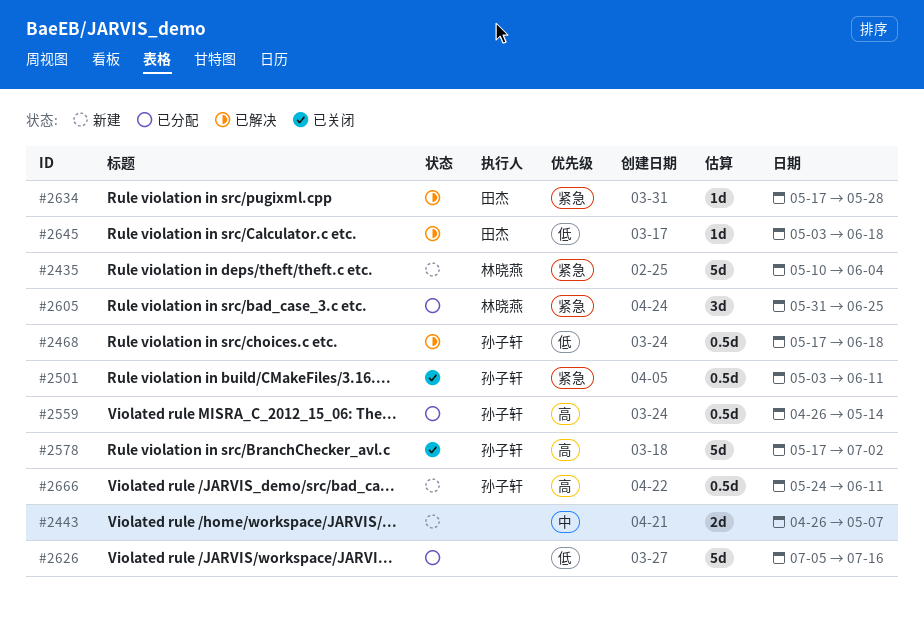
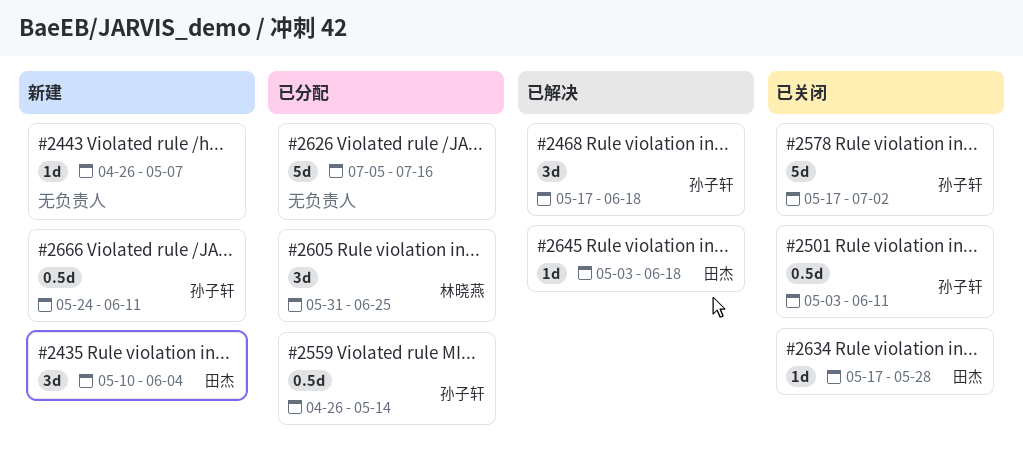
#2435, owner: 林晓燕 -> 田杰
#2435, estimate: 5d -> 3d
#2443, estimate: 2d -> 1d
#2468, estimate: 0.5d -> 3d
#2634, status: 已解决 -> 已关闭

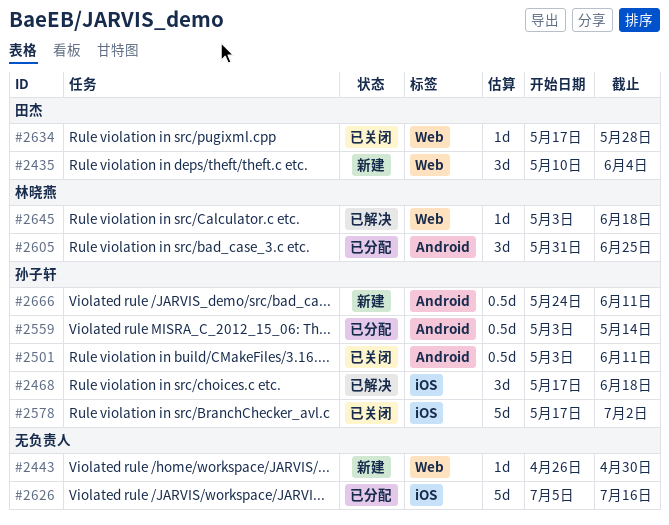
#2443, due: May 7 -> Apr 30
#2559, start: Apr 26 -> May 3
#2645, owner: 田杰 -> 林晓燕

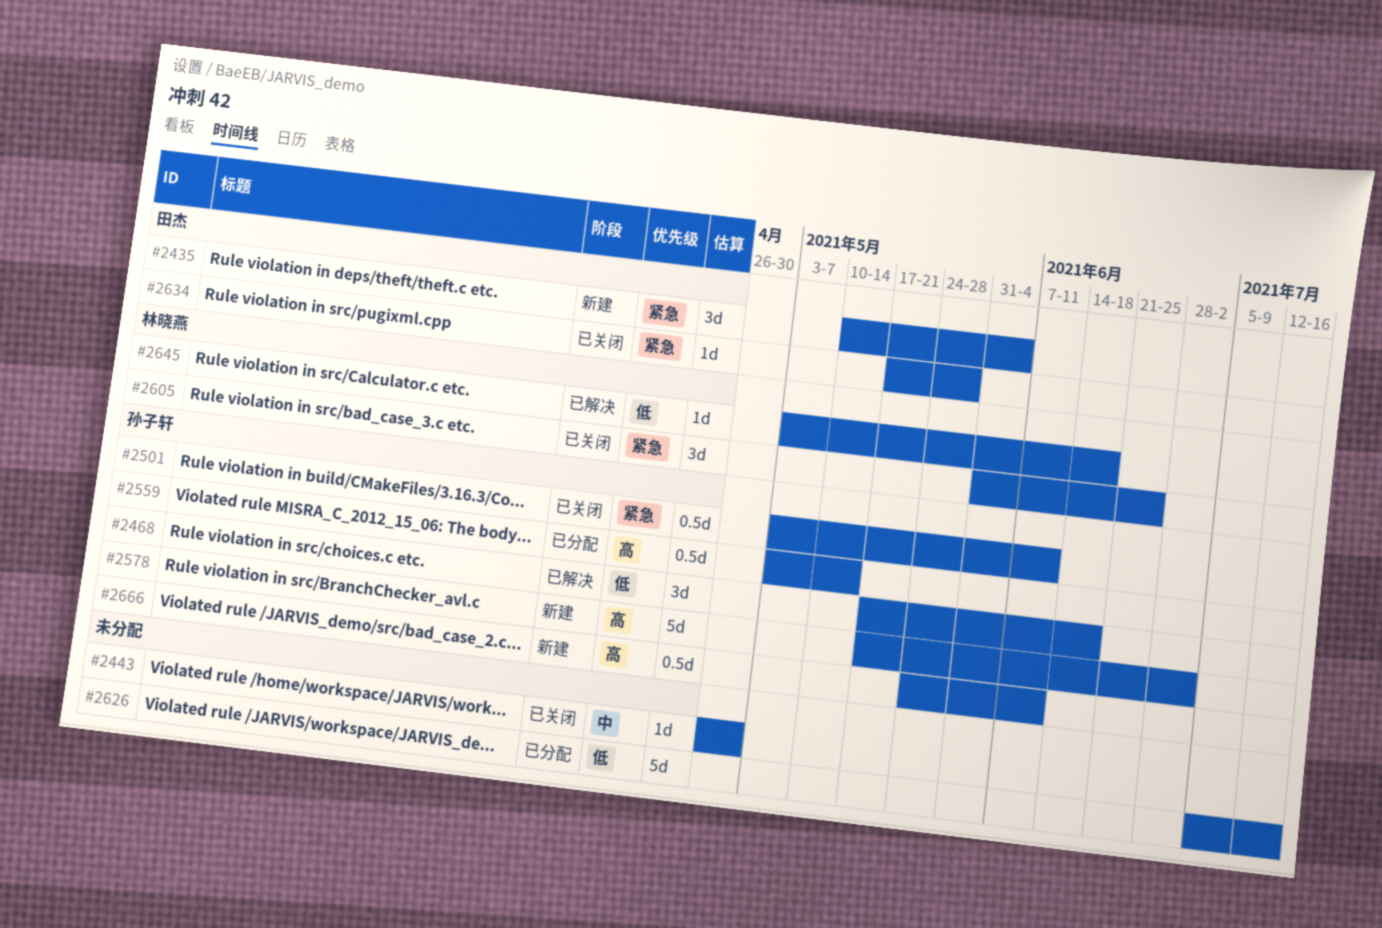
#2443, status: 新建 -> 已关闭
#2578, status: 已关闭 -> 新建
#2605, status: 已分配 -> 已关闭

